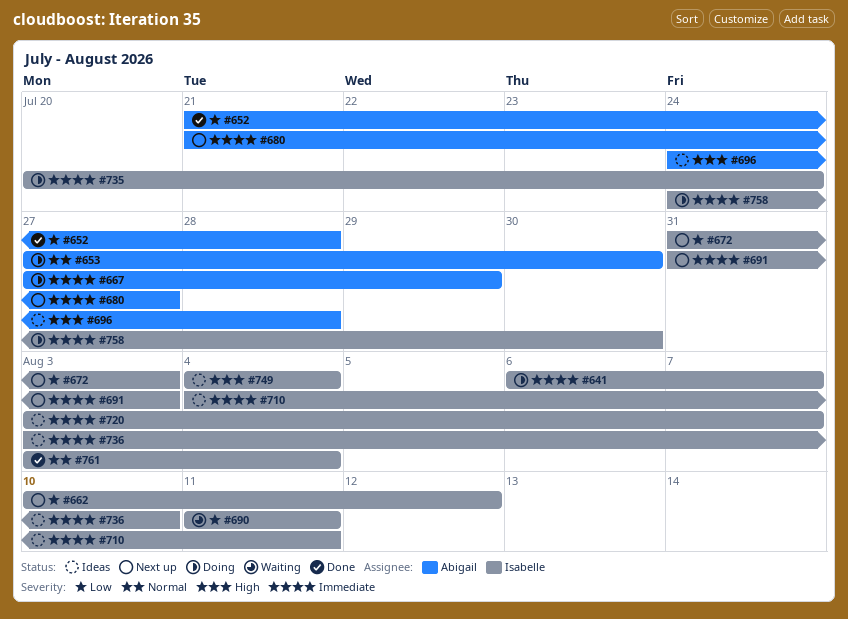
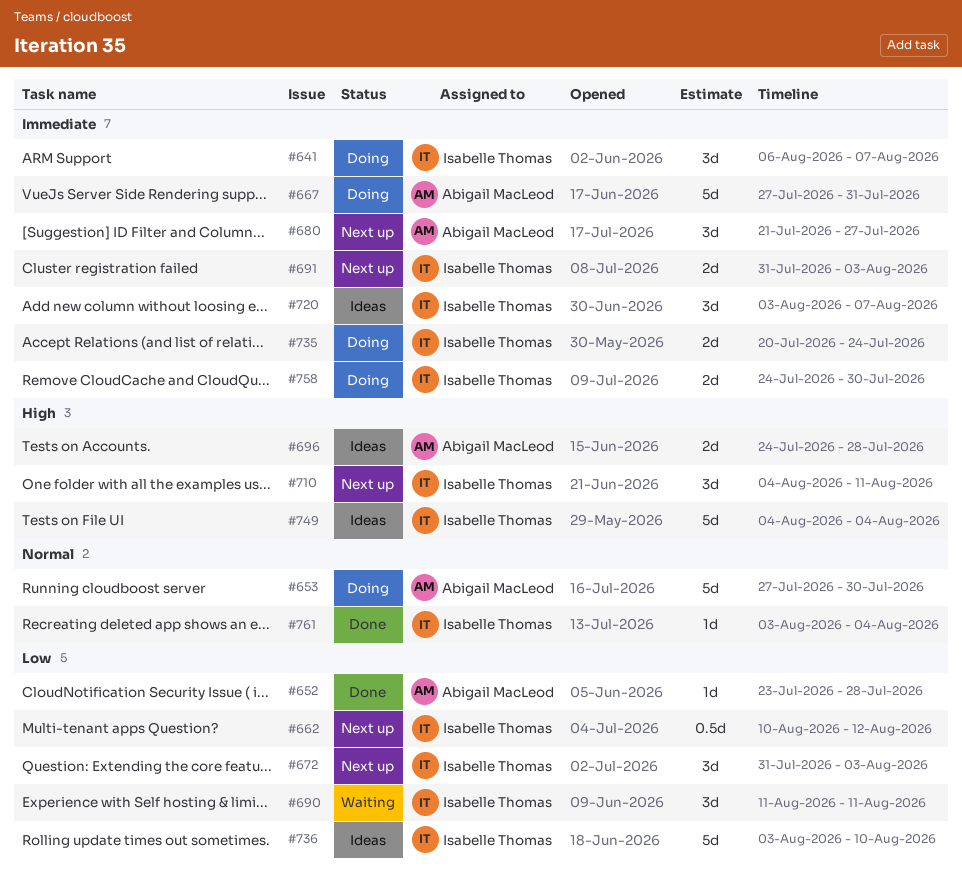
#652, start: Jul 21 -> Jul 23
#667, due: Jul 29 -> Jul 31
#710, status: Ideas -> Next up
#710, priority: Immediate -> High
#736, priority: Immediate -> Low

